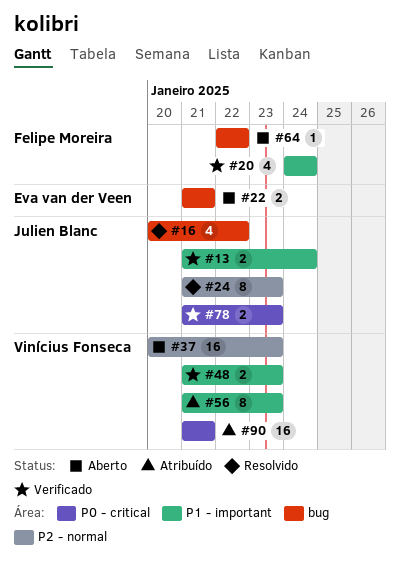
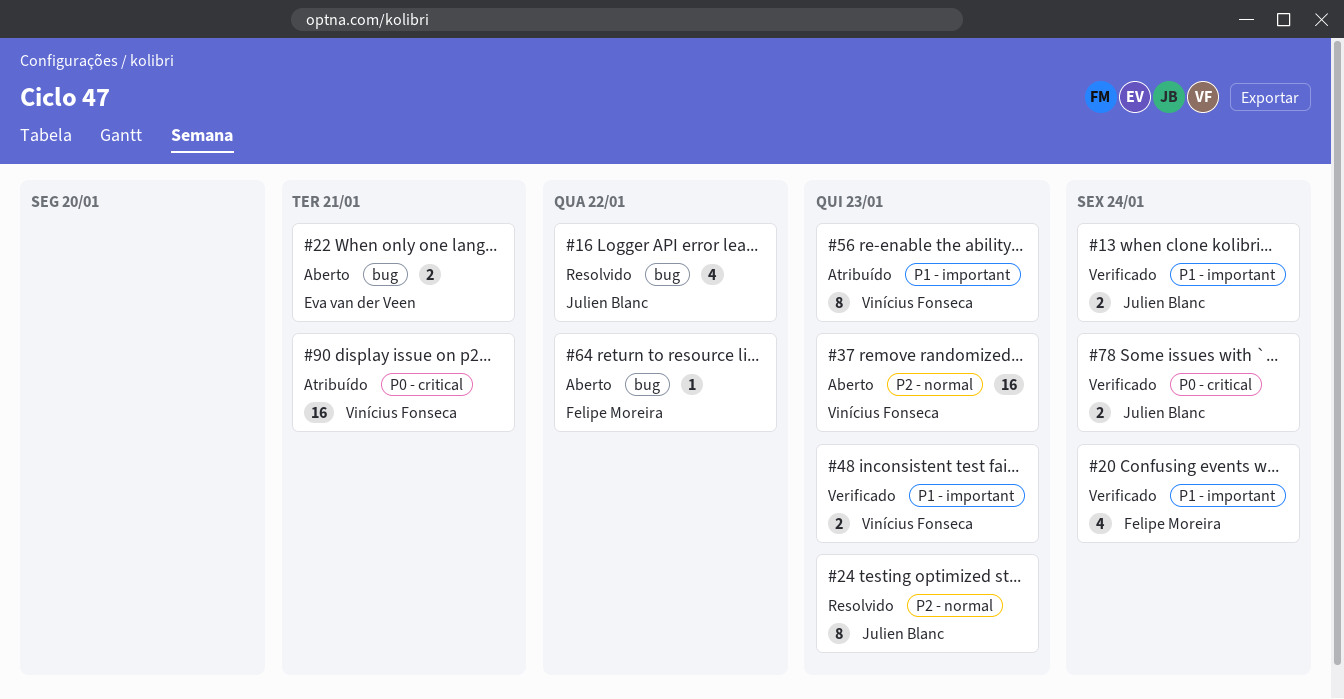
#78, due: Jan 23 -> Jan 24

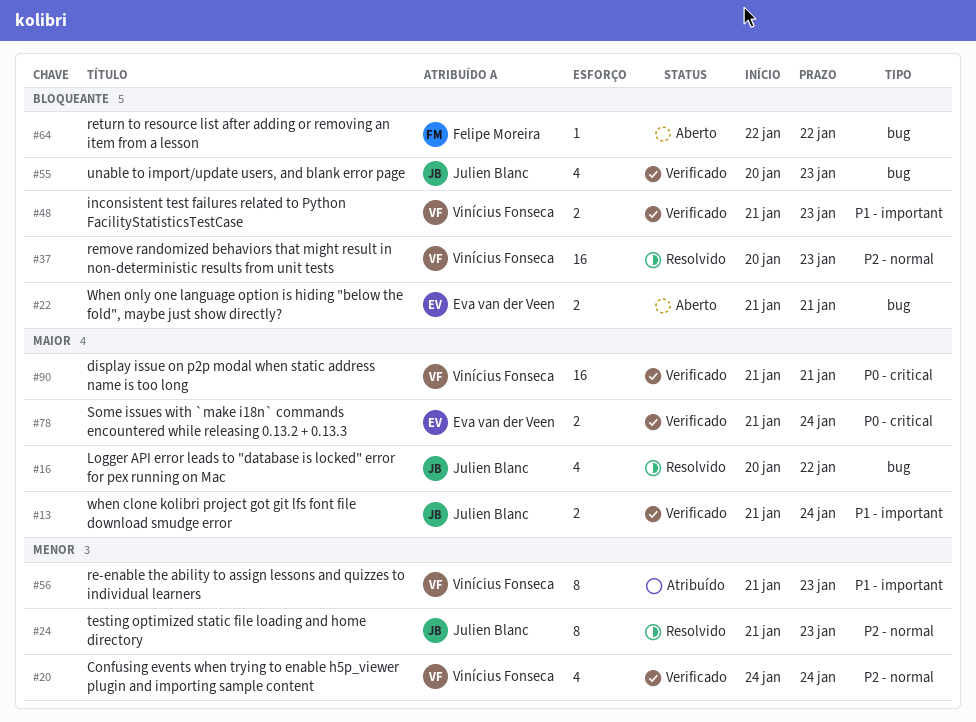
#20, owner: Felipe Moreira -> Vinícius Fonseca
#20, label: P1 - important -> P2 - normal
#37, status: Aberto -> Resolvido
#55: none -> present
#78, owner: Julien Blanc -> Eva van der Veen
#90, status: Atribuído -> Verificado

